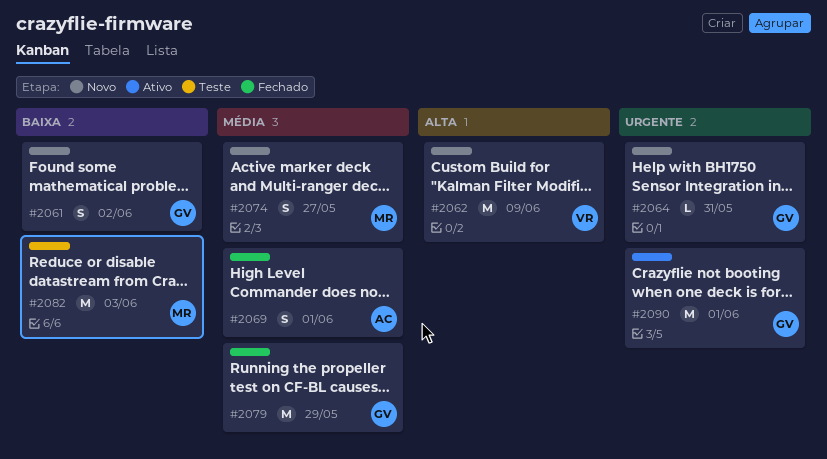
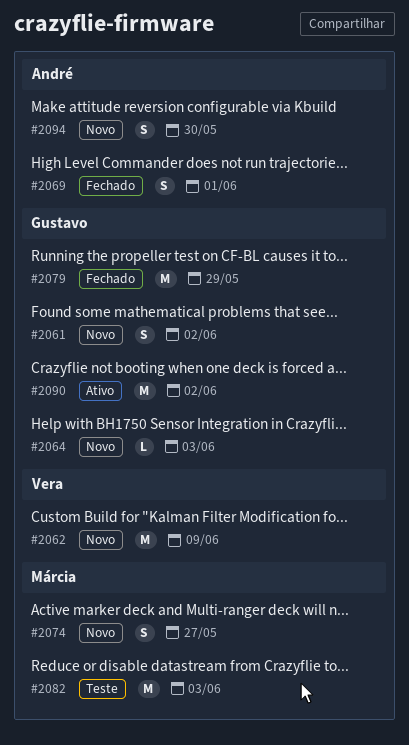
#2064, due: May 31 -> Jun 3
#2090, due: Jun 1 -> Jun 2
#2094: none -> present

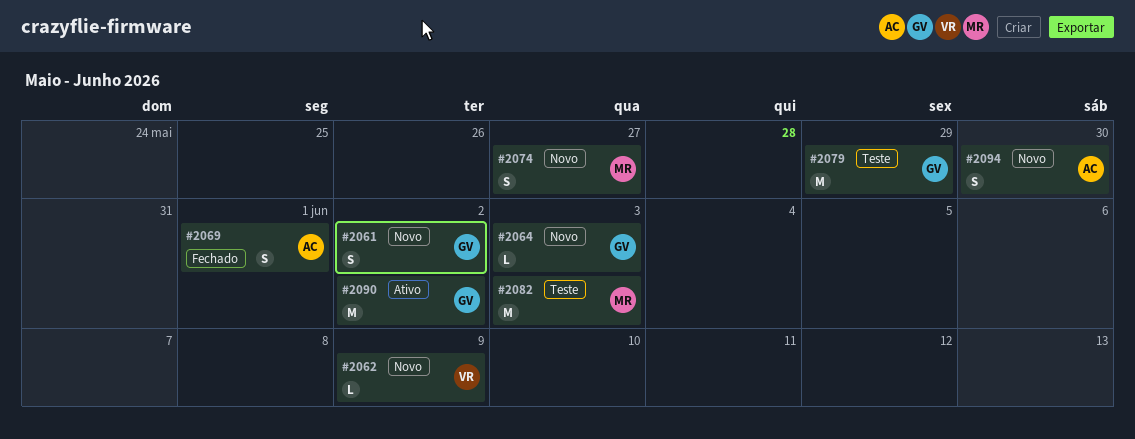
#2062, estimate: M -> L
#2079, status: Fechado -> Teste

